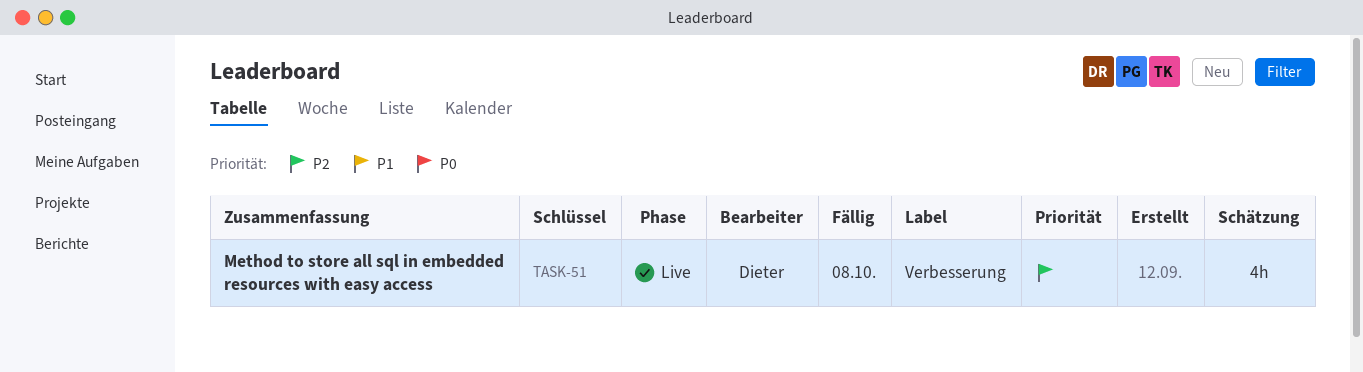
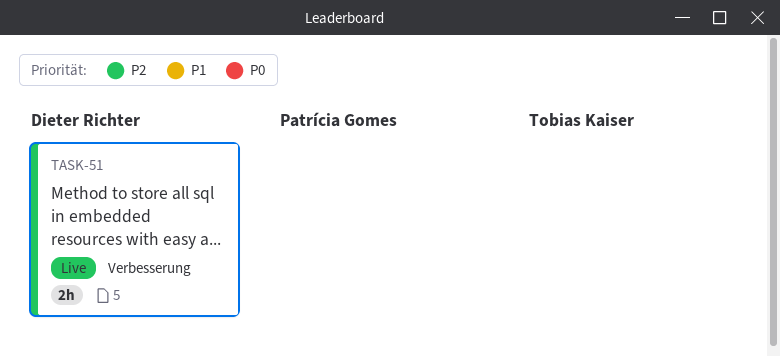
TASK-51, estimate: 4h -> 2h

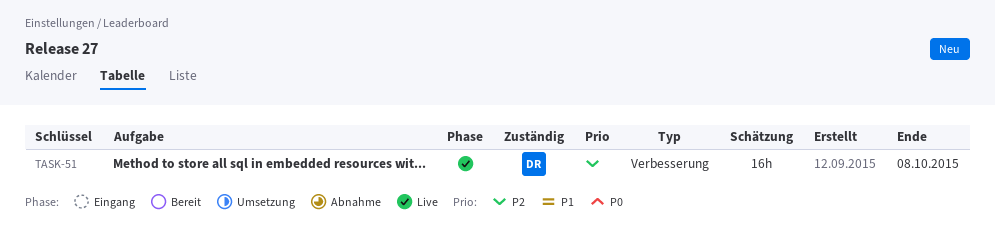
TASK-51, estimate: 2h -> 16h

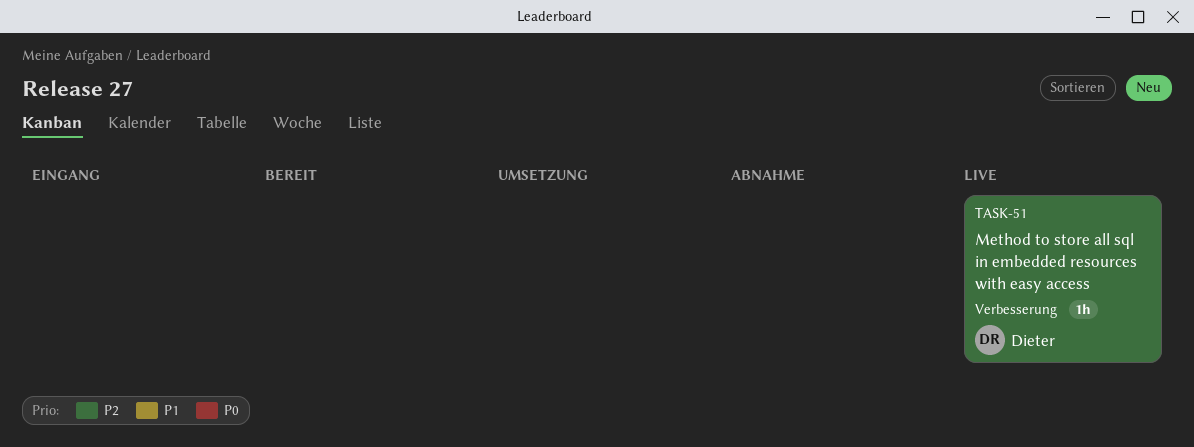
TASK-51, estimate: 16h -> 1h

